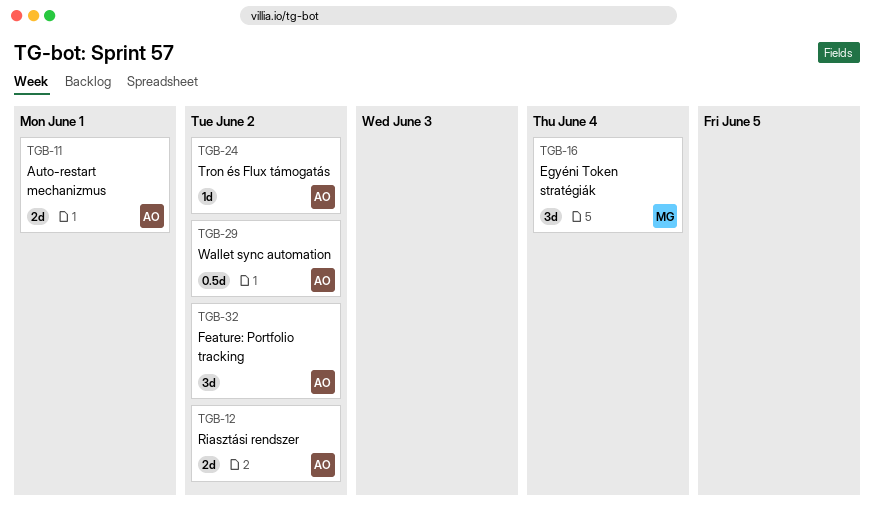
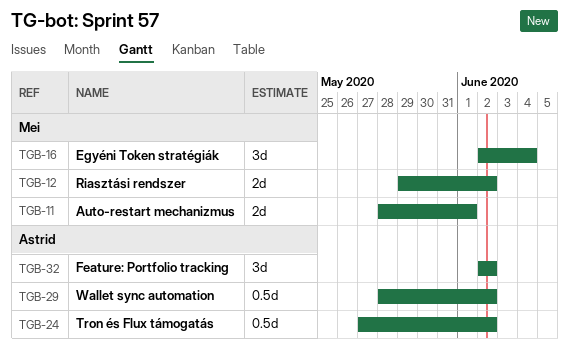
TGB-11, owner: Astrid -> Mei
TGB-12, owner: Astrid -> Mei
TGB-24, estimate: 1d -> 0.5d

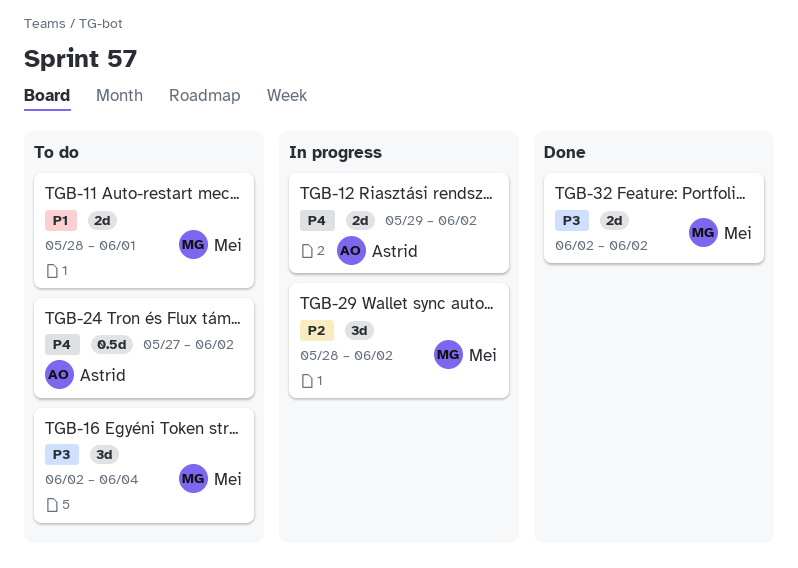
TGB-12, owner: Mei -> Astrid
TGB-29, owner: Astrid -> Mei
TGB-29, estimate: 0.5d -> 3d
TGB-32, owner: Astrid -> Mei
TGB-32, estimate: 3d -> 2d

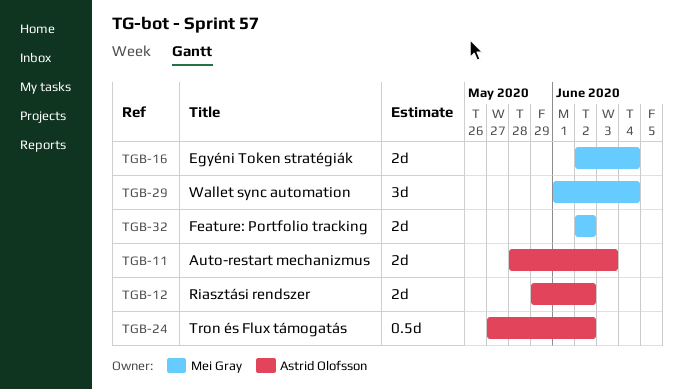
TGB-11, owner: Mei Gray -> Astrid Olofsson
TGB-11, due: Jun 1 -> Jun 3
TGB-16, estimate: 3d -> 2d
TGB-29, start: May 28 -> Jun 1
TGB-29, due: Jun 2 -> Jun 4

